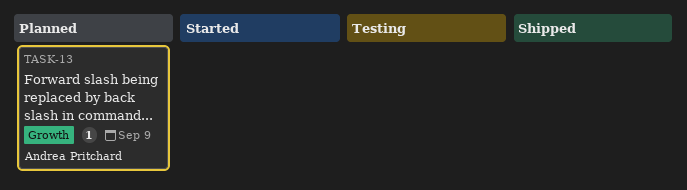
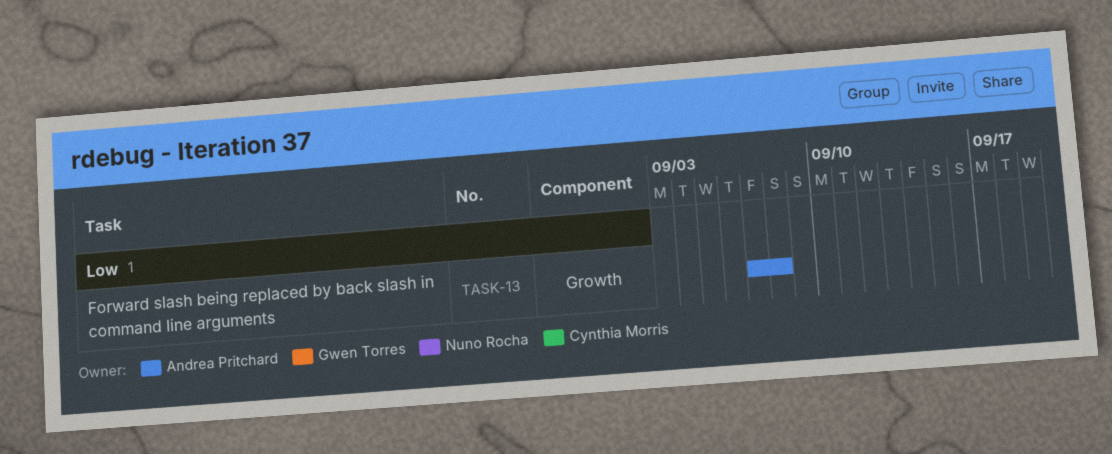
TASK-13, due: Sep 9 -> Sep 8

